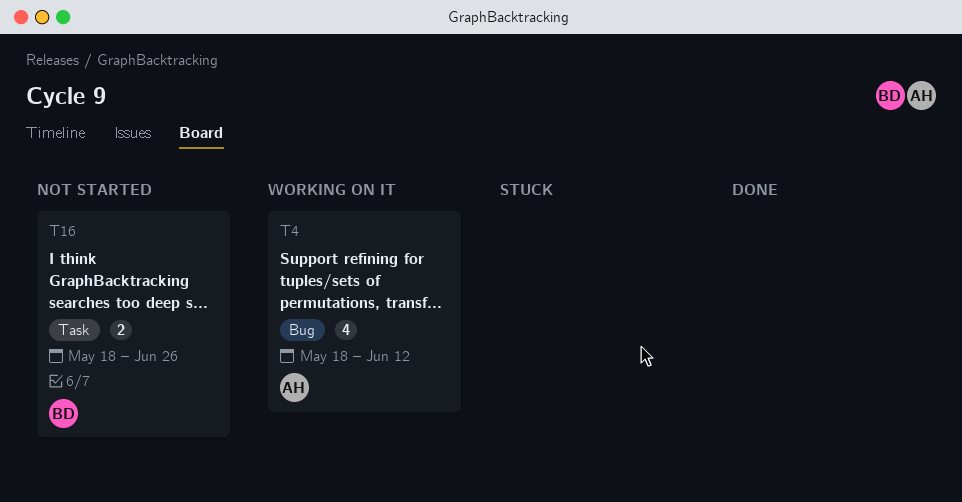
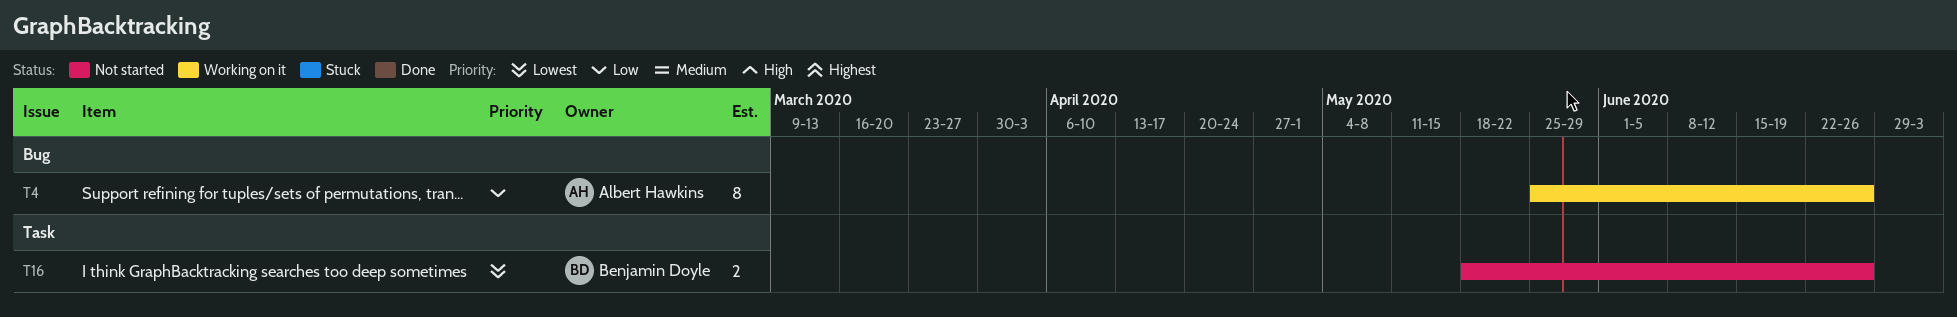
T4, estimate: 4 -> 8
T4, start: May 18 -> May 25
T4, due: Jun 12 -> Jun 26

